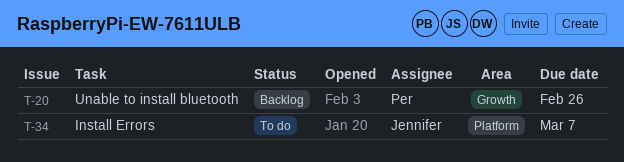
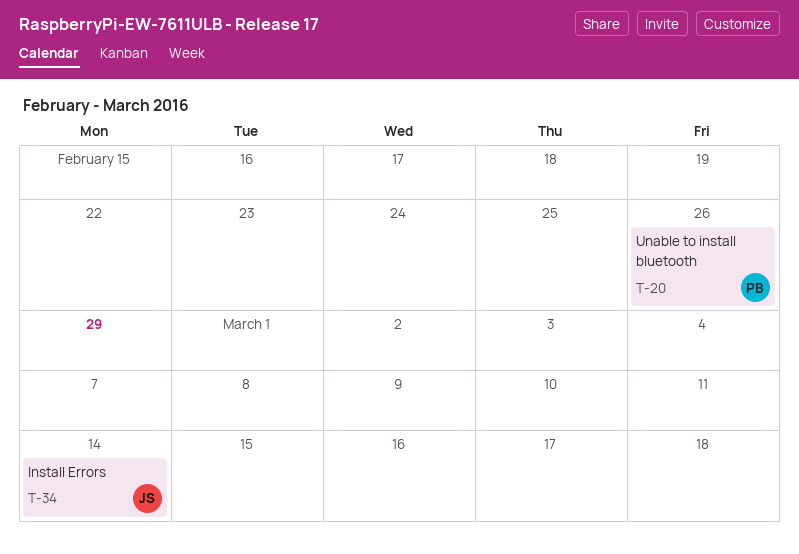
T-34, due: Mar 7 -> Mar 14

